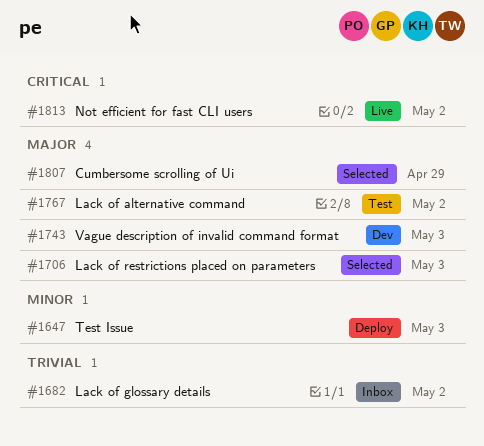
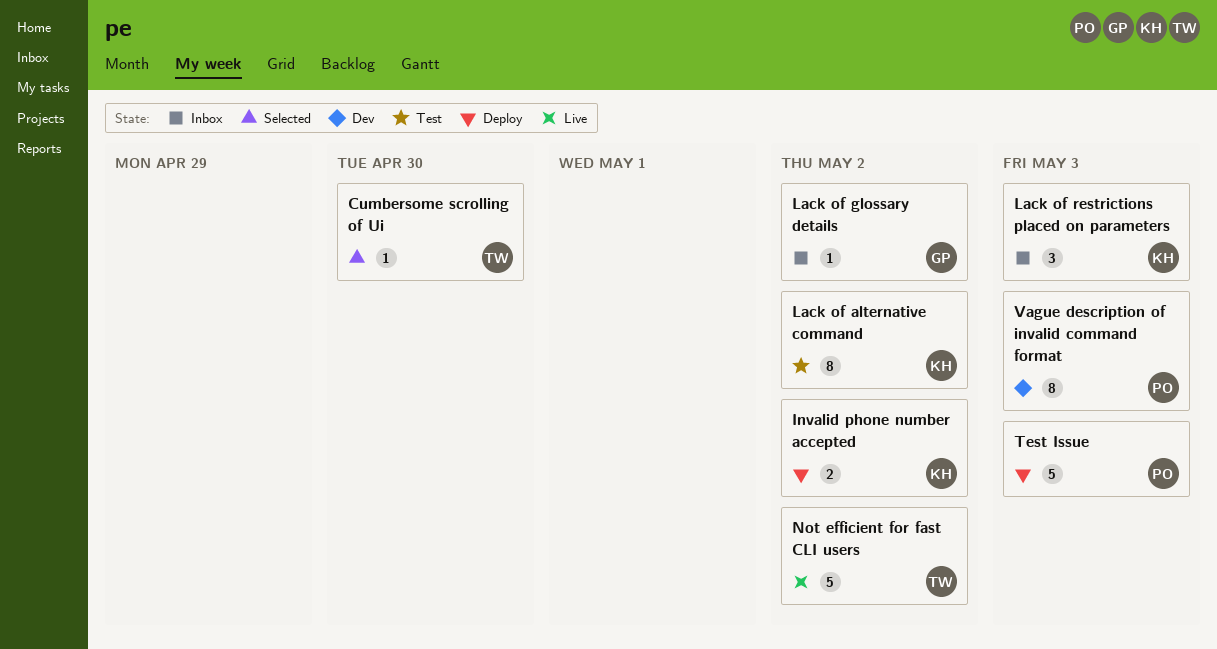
Cumbersome scrolling of Ui, due: Apr 29 -> Apr 30
Invalid phone number accepted: none -> present
Lack of restrictions placed on parameters, status: Selected -> Inbox

